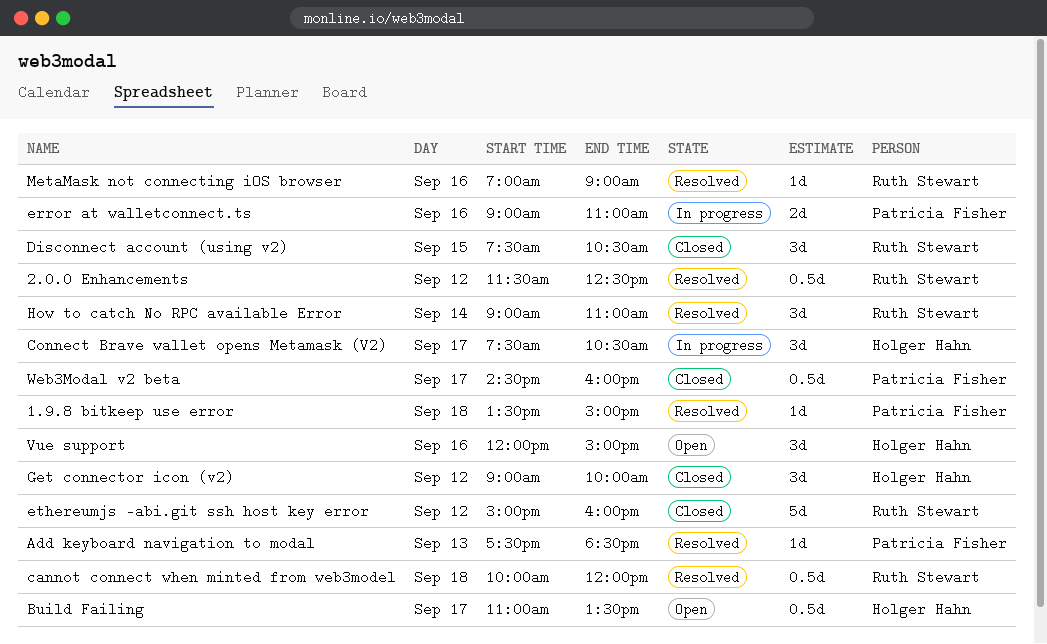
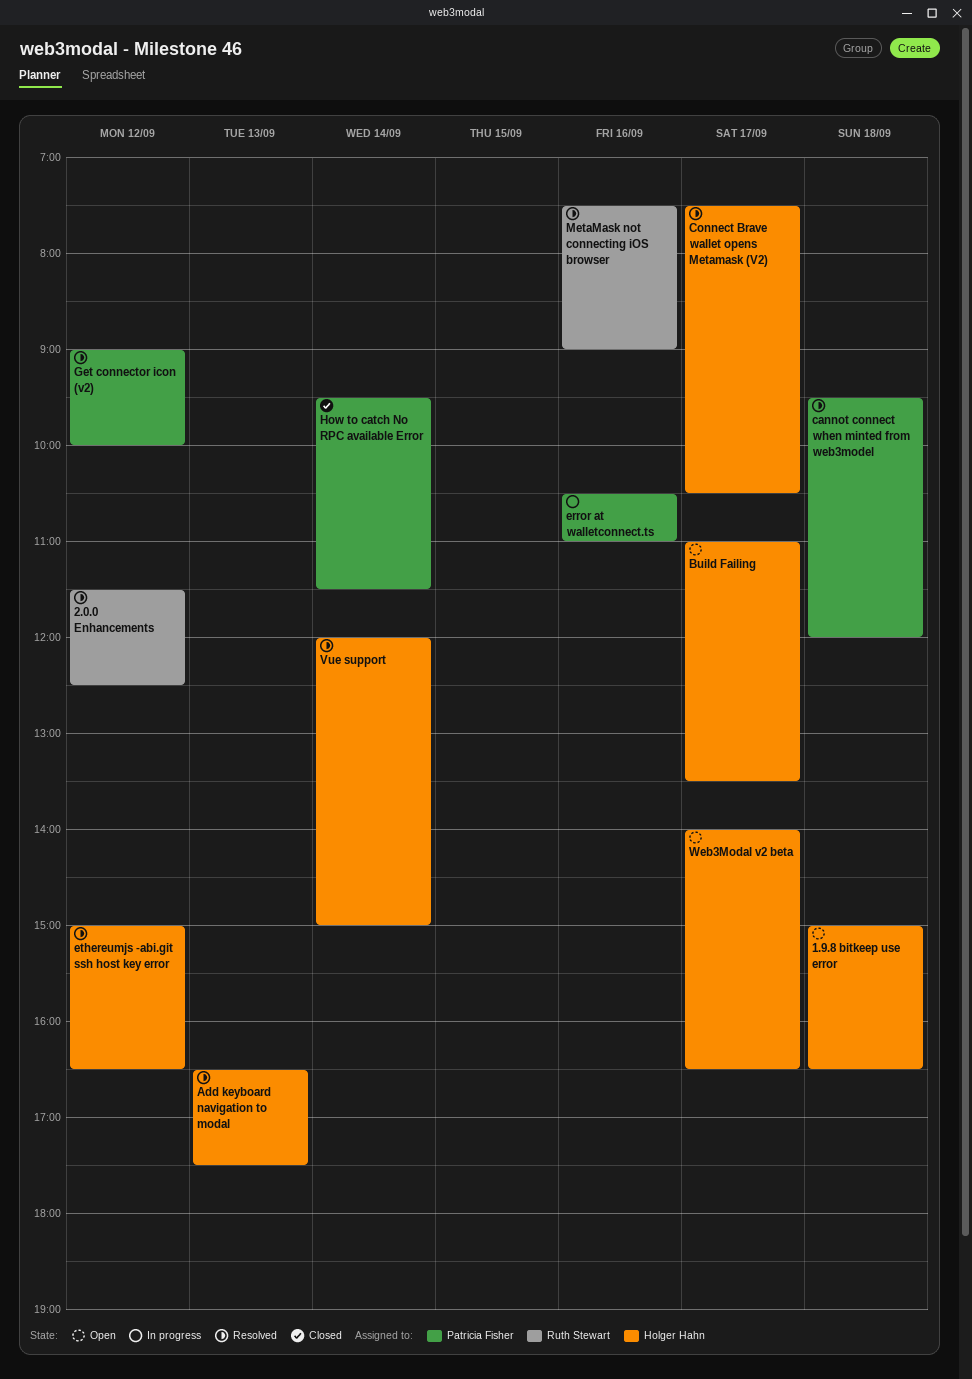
1.9.8 bitkeep use error, status: Resolved -> Open
1.9.8 bitkeep use error, owner: Patricia Fisher -> Holger Hahn
1.9.8 bitkeep use error, begins: 13:30 -> 15:00
1.9.8 bitkeep use error, ends: 15:00 -> 16:30
Add keyboard navigation to modal, owner: Patricia Fisher -> Holger Hahn
Add keyboard navigation to modal, begins: 17:30 -> 16:30
Add keyboard navigation to modal, ends: 18:30 -> 17:30
cannot connect when minted from web3model, owner: Ruth Stewart -> Patricia Fisher
cannot connect when minted from web3model, begins: 10:00 -> 09:30
Connect Brave wallet opens Metamask (V2), status: In progress -> Resolved
Disconnect account (using v2): present -> none
error at walletconnect.ts, begins: 09:00 -> 10:30
ethereumjs -abi.git ssh host key error, status: Closed -> Resolved
ethereumjs -abi.git ssh host key error, owner: Ruth Stewart -> Holger Hahn
ethereumjs -abi.git ssh host key error, ends: 16:00 -> 16:30
Get connector icon (v2), status: Closed -> Resolved
Get connector icon (v2), owner: Holger Hahn -> Patricia Fisher
How to catch No RPC available Error, status: Resolved -> Closed
How to catch No RPC available Error, owner: Ruth Stewart -> Patricia Fisher
How to catch No RPC available Error, begins: 09:00 -> 09:30
How to catch No RPC available Error, ends: 11:00 -> 11:30
MetaMask not connecting iOS browser, begins: 07:00 -> 07:30
Vue support, status: Open -> Resolved
Vue support, day: Sep 16 -> Sep 14
Web3Modal v2 beta, status: Closed -> Open
Web3Modal v2 beta, owner: Patricia Fisher -> Holger Hahn
Web3Modal v2 beta, begins: 14:30 -> 14:00
Web3Modal v2 beta, ends: 16:00 -> 16:30

